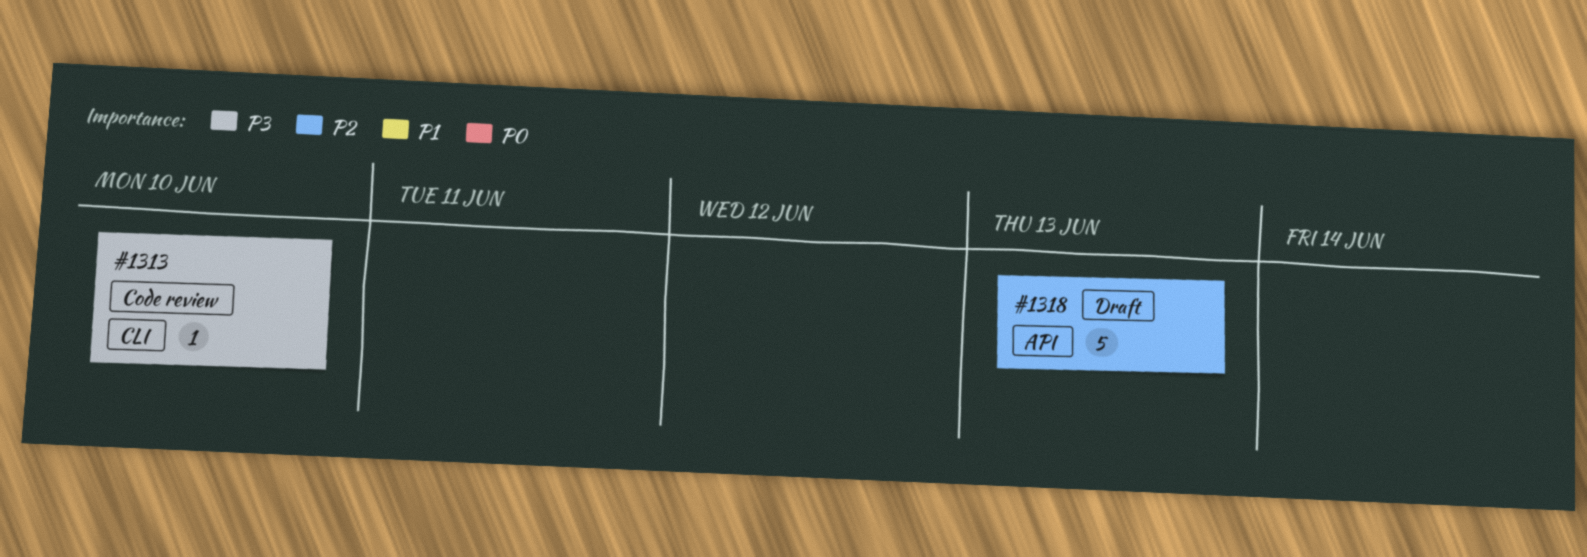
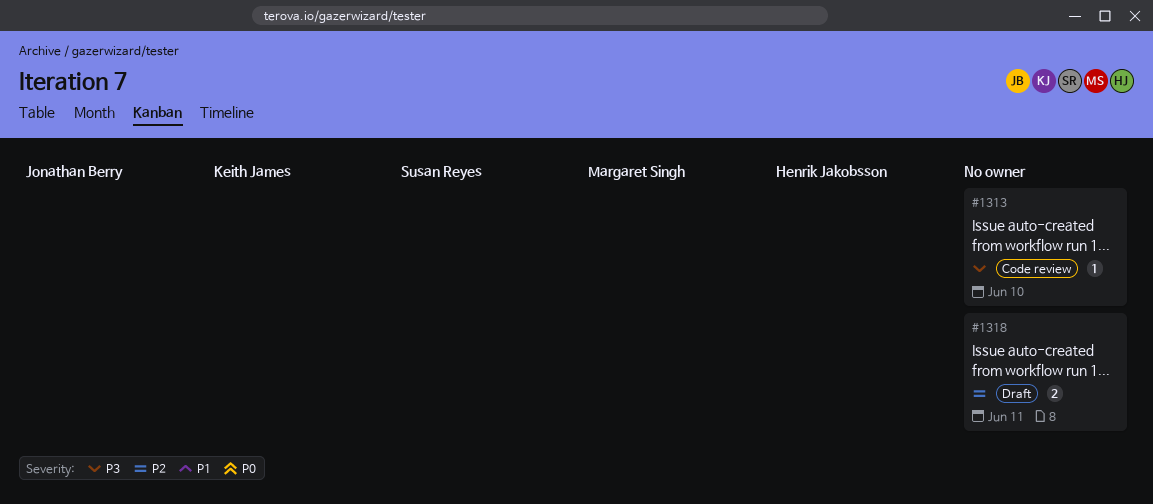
#1318, estimate: 5 -> 2
#1318, due: Jun 13 -> Jun 11

